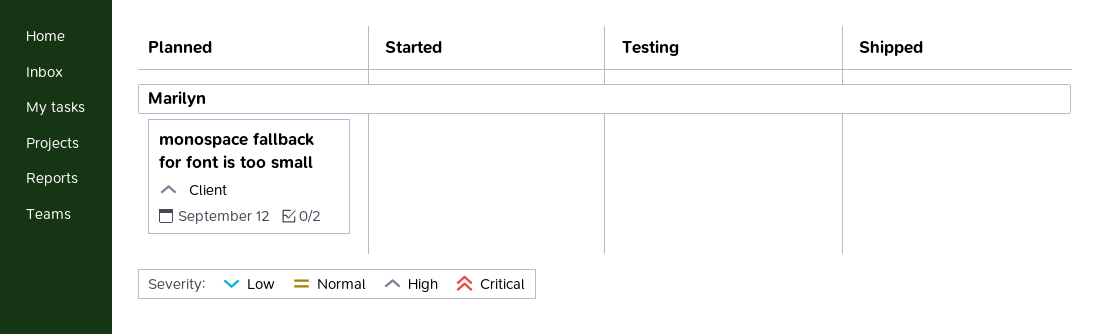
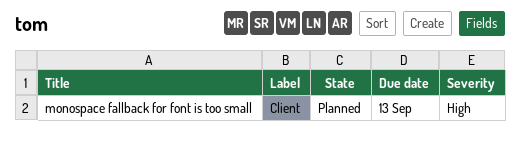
monospace fallback for font is too small, due: Sep 12 -> Sep 13

